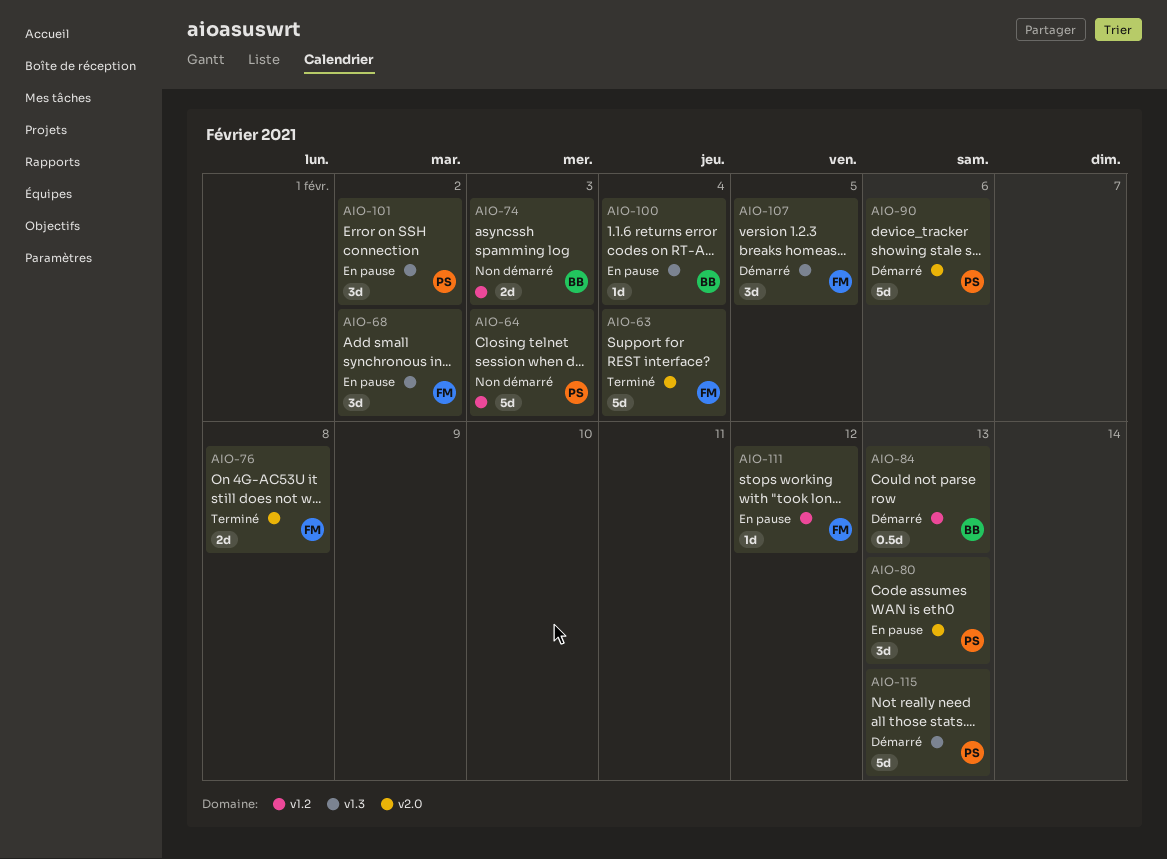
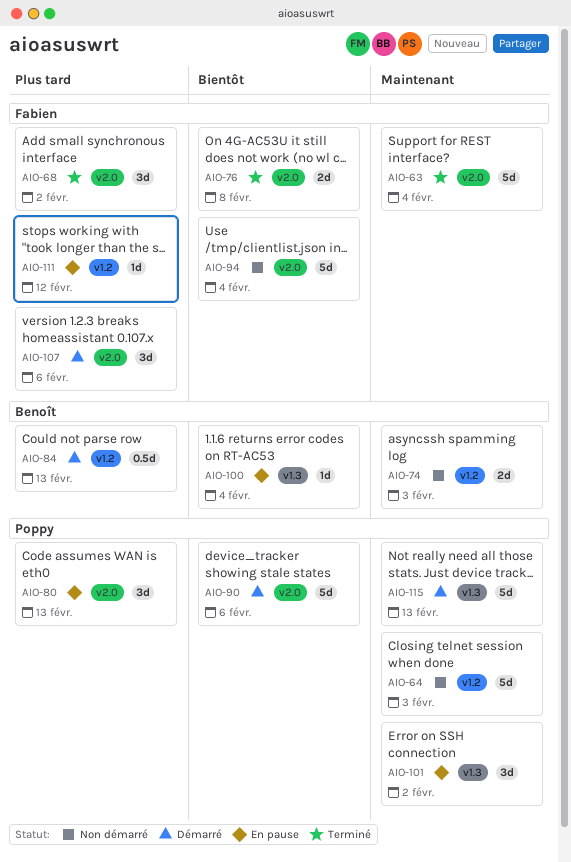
AIO-68, status: En pause -> Terminé
AIO-68, label: v1.3 -> v2.0
AIO-94: none -> present
AIO-107, label: v1.3 -> v2.0
AIO-107, due: Feb 5 -> Feb 6

